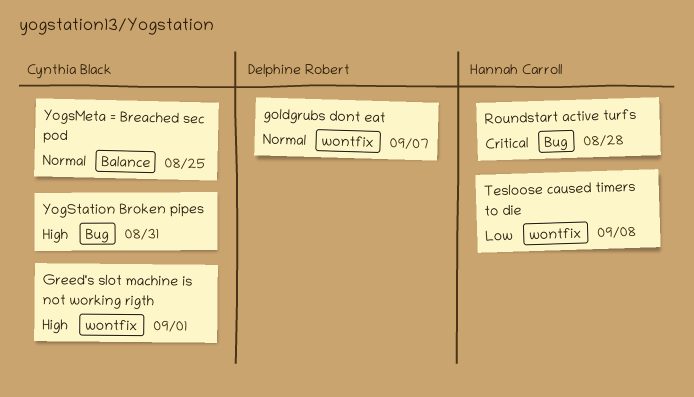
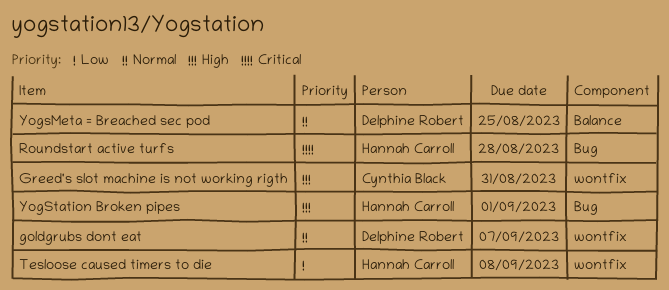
Greed's slot machine is not working rigth, due: Sep 1 -> Aug 31
YogsMeta = Breached sec pod, owner: Cynthia Black -> Delphine Robert
YogStation Broken pipes, owner: Cynthia Black -> Hannah Carroll
YogStation Broken pipes, due: Aug 31 -> Sep 1

